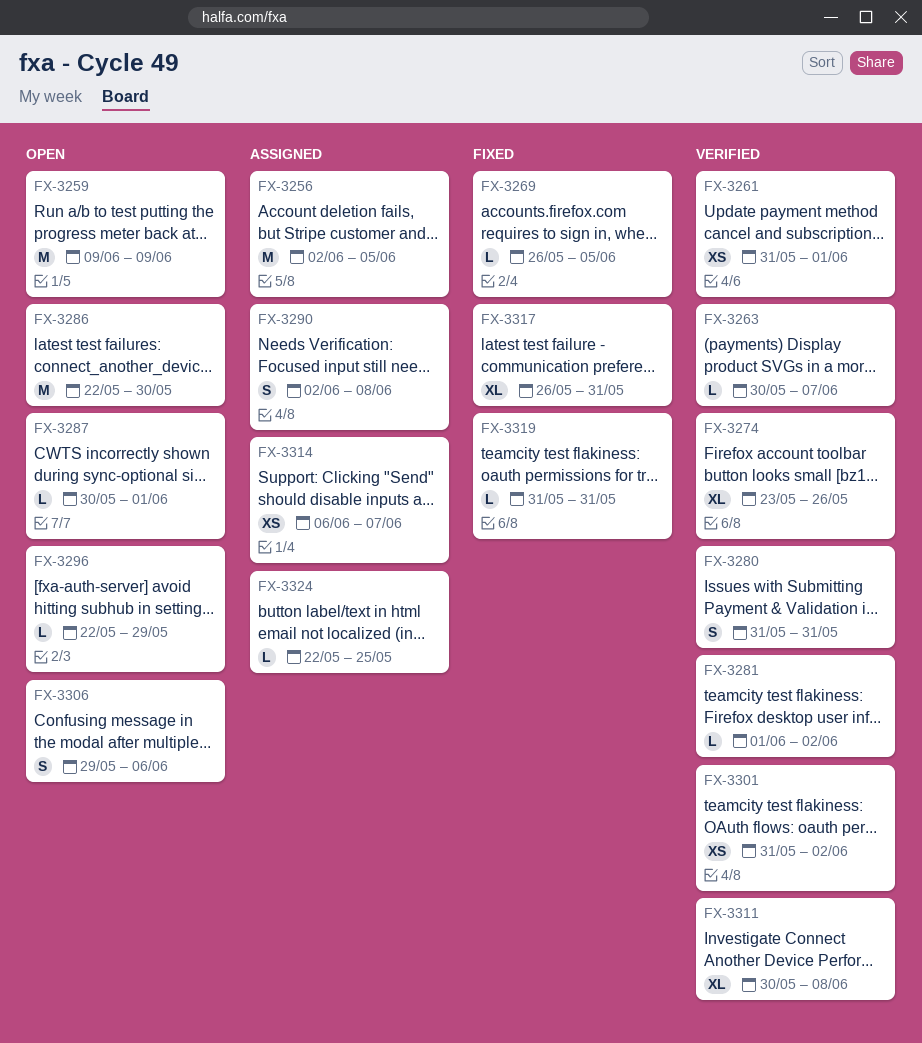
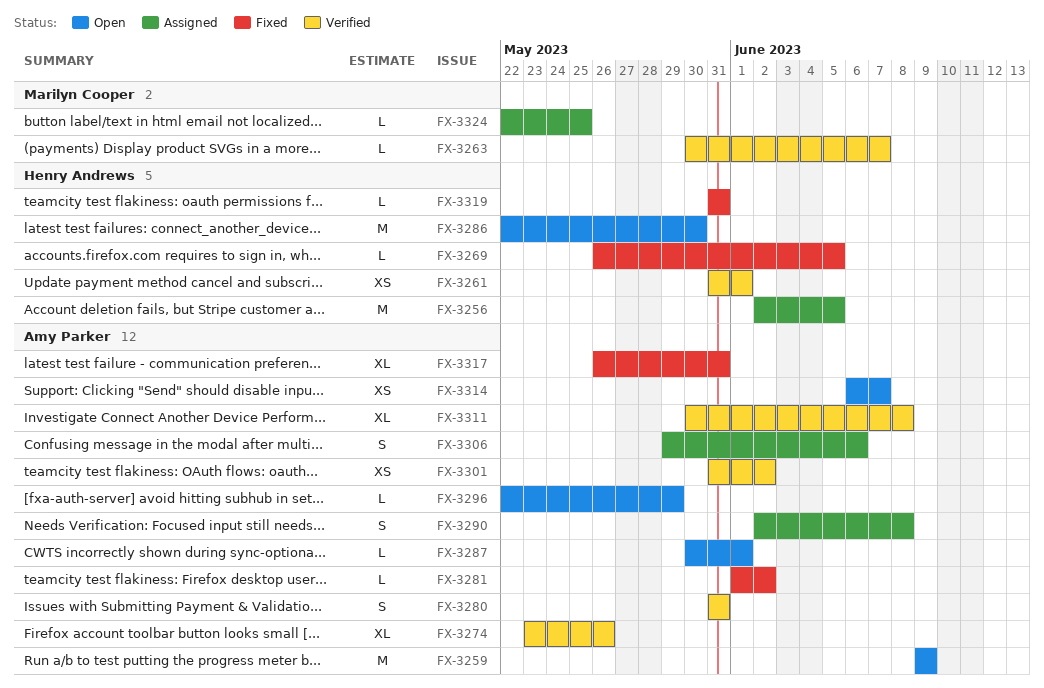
FX-3281, status: Verified -> Fixed
FX-3306, status: Open -> Assigned
FX-3314, status: Assigned -> Open

